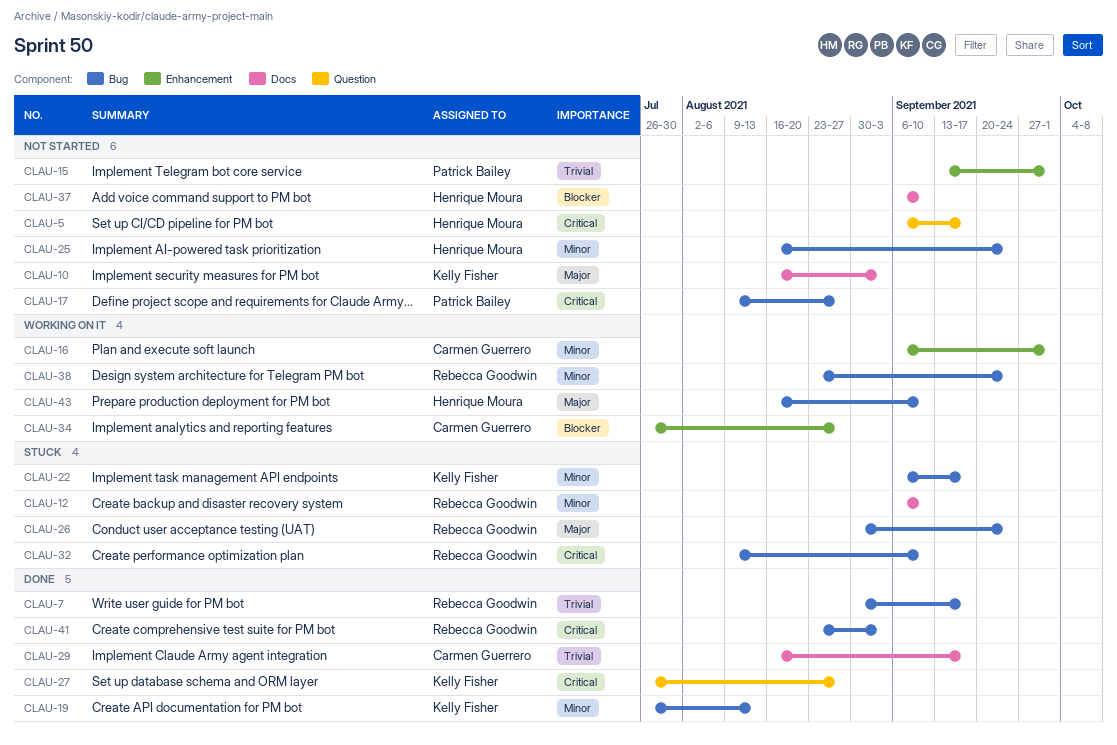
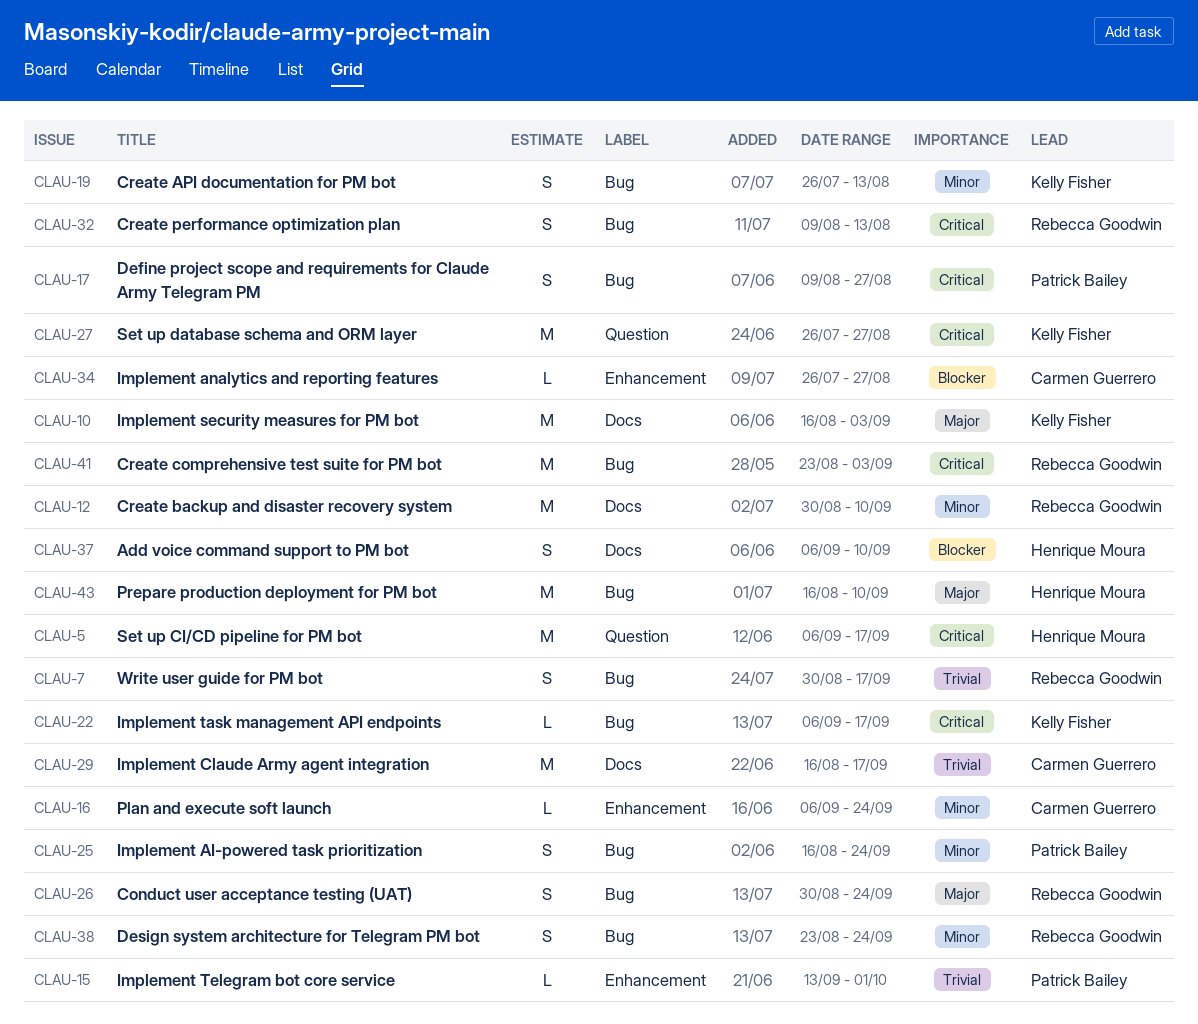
CLAU-12, start: Sep 6 -> Aug 30
CLAU-16, due: Oct 1 -> Sep 24
CLAU-22, priority: Minor -> Critical
CLAU-25, owner: Henrique Moura -> Patrick Bailey
CLAU-32, due: Sep 10 -> Aug 13

